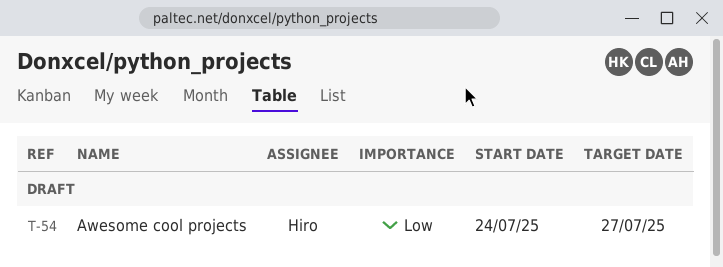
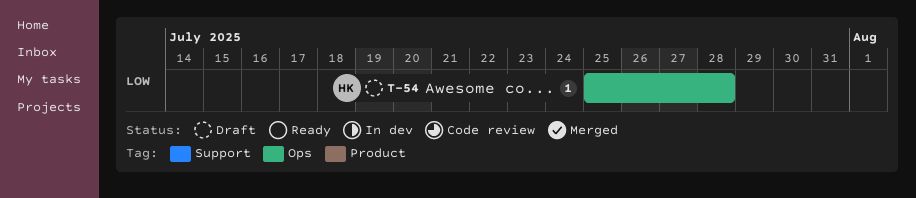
T-54, start: Jul 24 -> Jul 25
T-54, due: Jul 27 -> Jul 28

